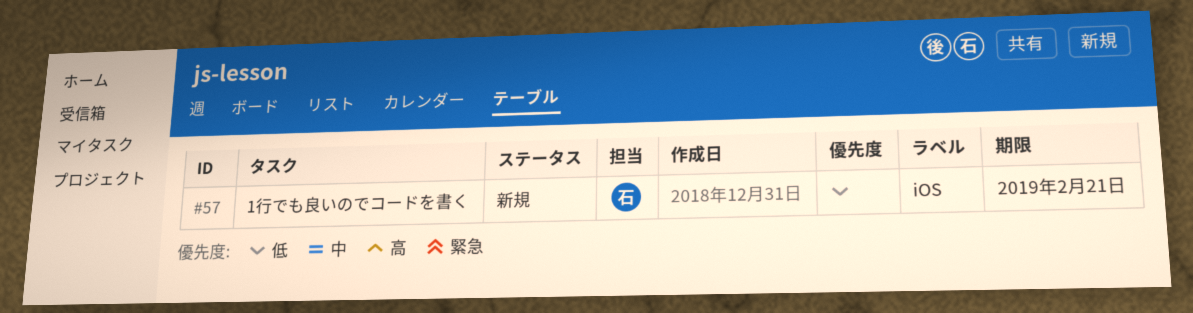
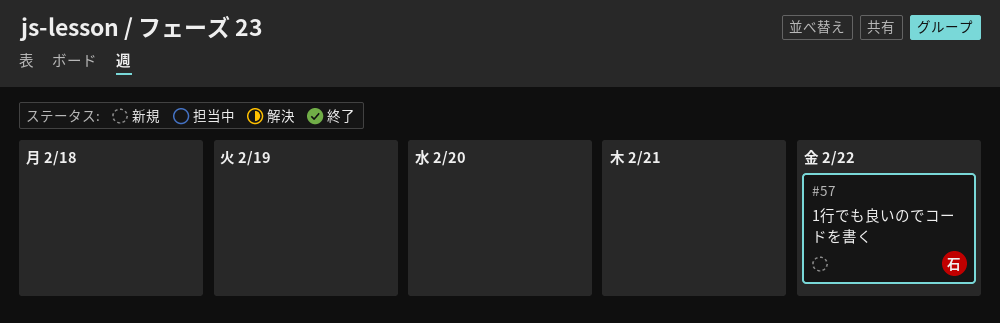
#57, due: Feb 21 -> Feb 22

